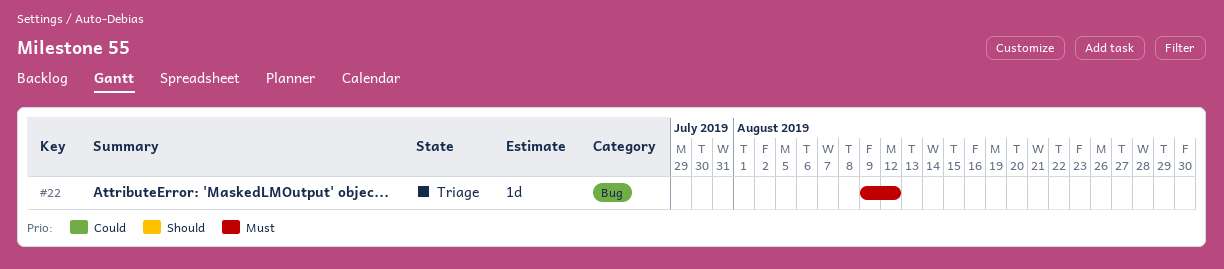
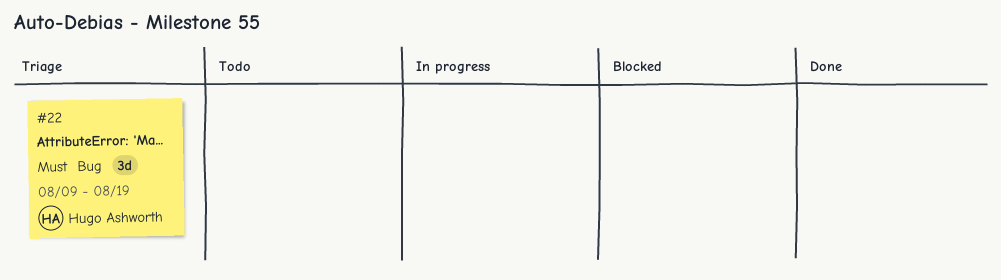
#22, estimate: 1d -> 3d
#22, due: Aug 12 -> Aug 19

